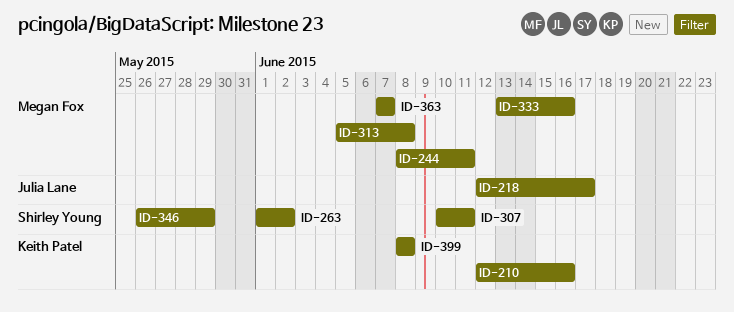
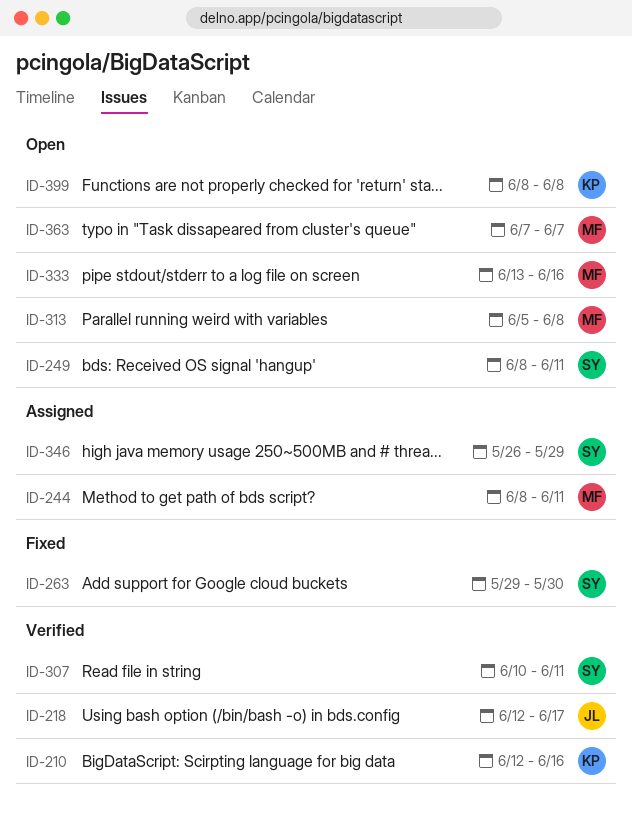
ID-249: none -> present
ID-263, start: Jun 1 -> May 29
ID-263, due: Jun 2 -> May 30

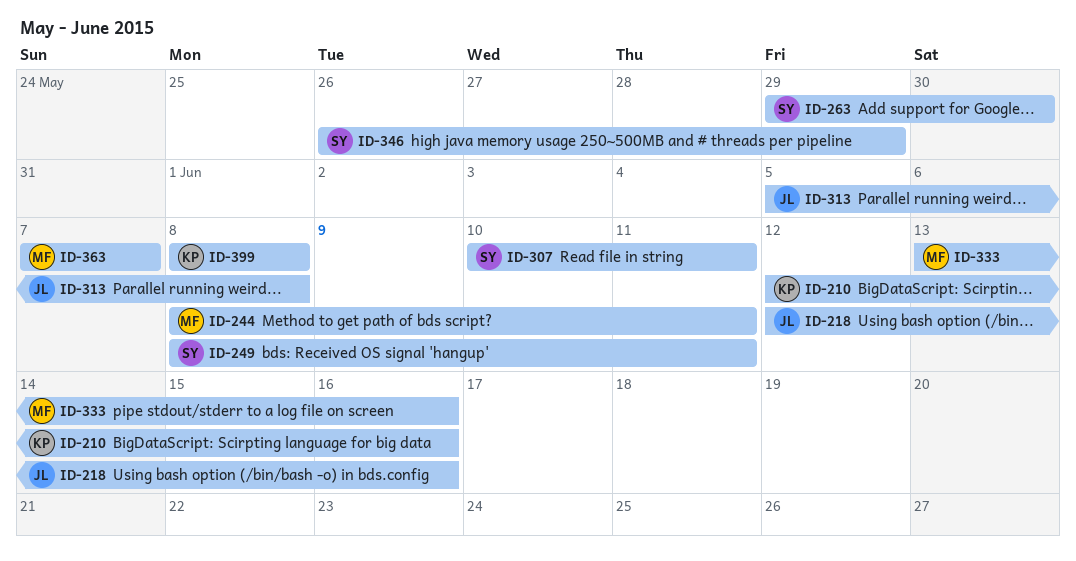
ID-218, due: Jun 17 -> Jun 16
ID-313, owner: MF -> JL

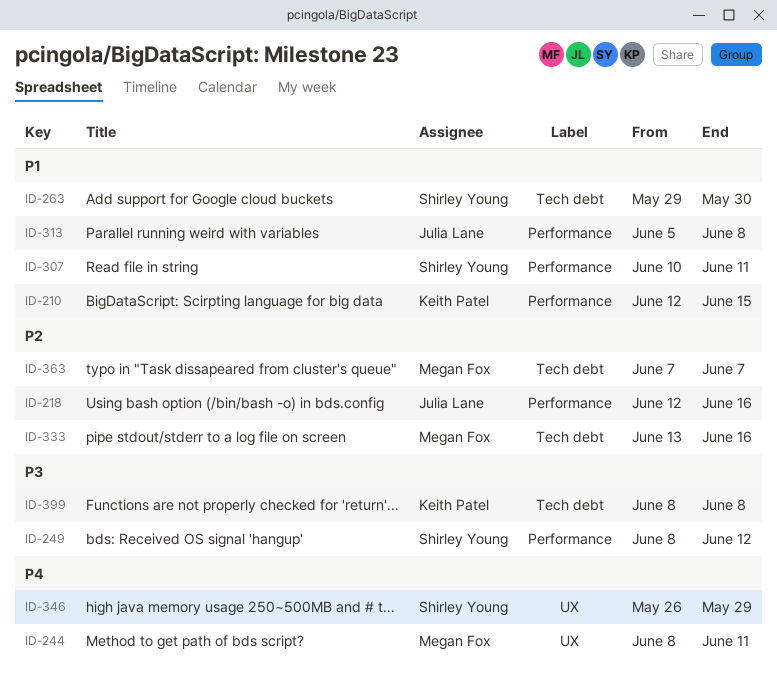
ID-210, due: Jun 16 -> Jun 15
ID-249, due: Jun 11 -> Jun 12

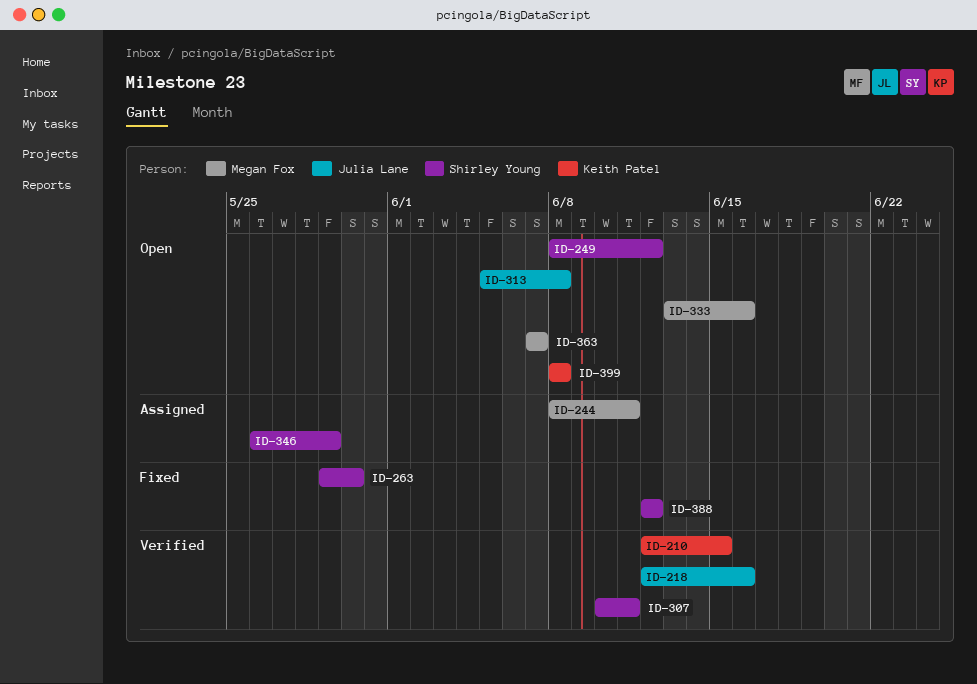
ID-388: none -> present

